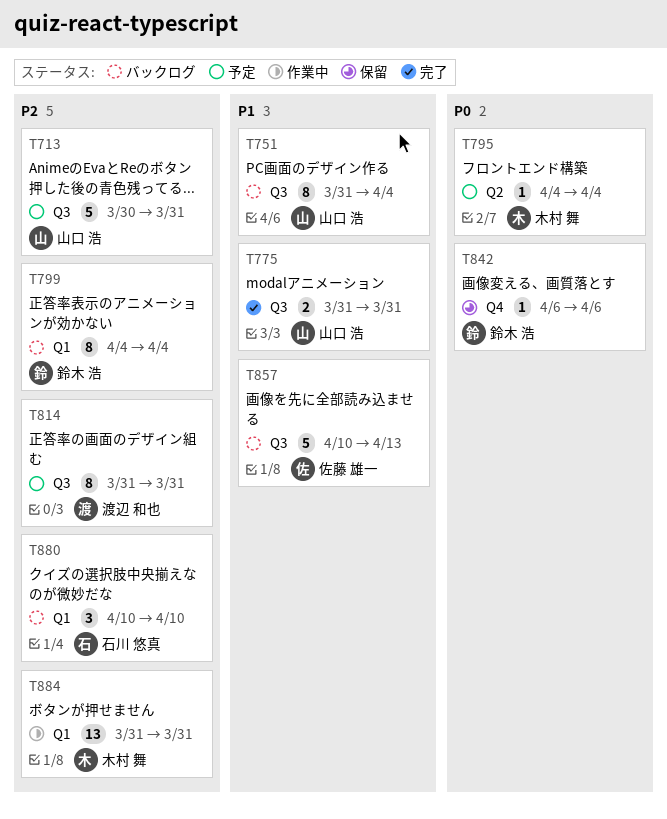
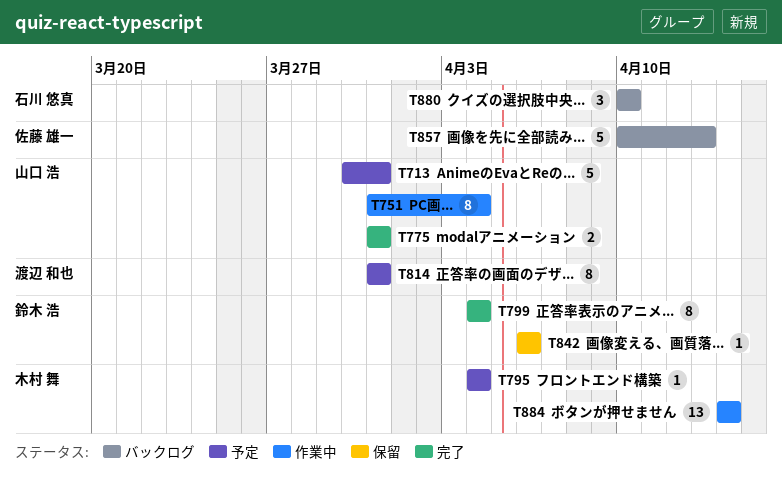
T751, status: バックログ -> 作業中
T799, status: バックログ -> 完了
T884, start: Mar 31 -> Apr 14
T884, due: Mar 31 -> Apr 14

